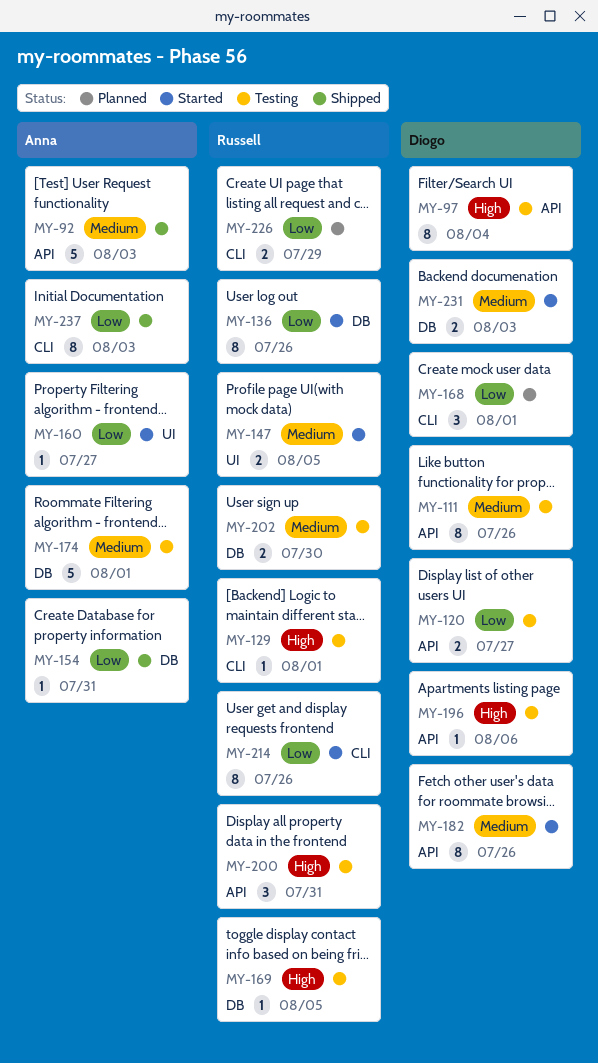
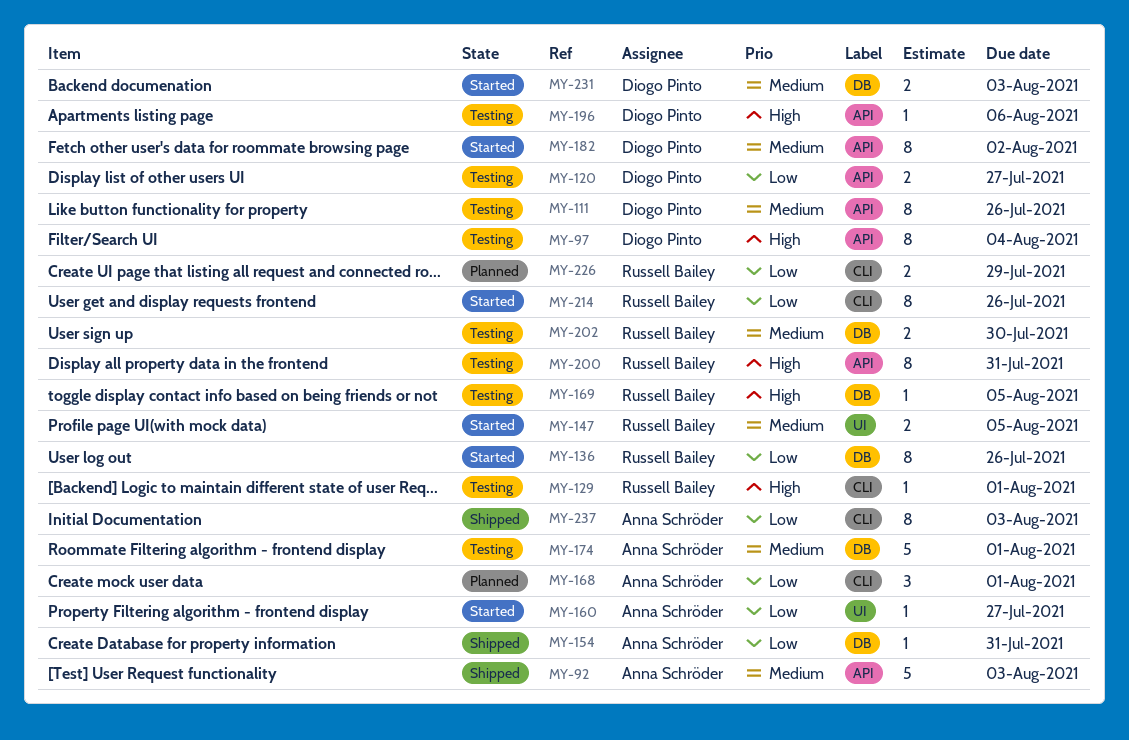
MY-168, owner: Diogo Pinto -> Anna Schröder
MY-182, due: Jul 26 -> Aug 2
MY-200, estimate: 3 -> 8

